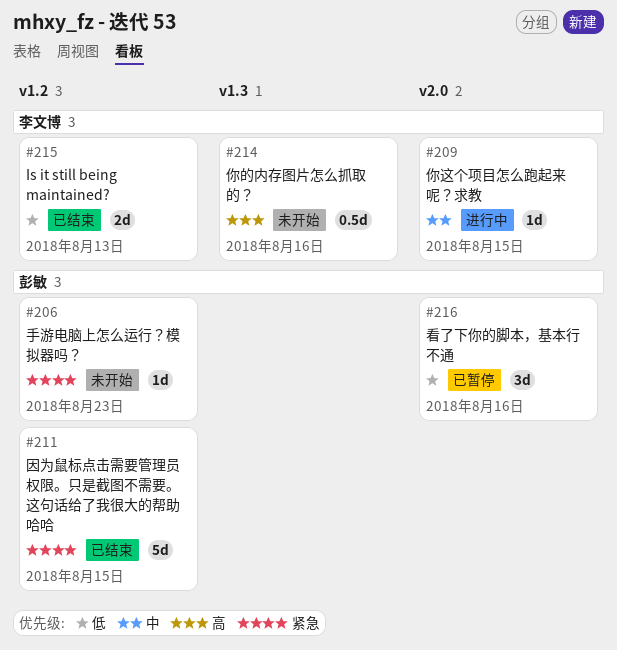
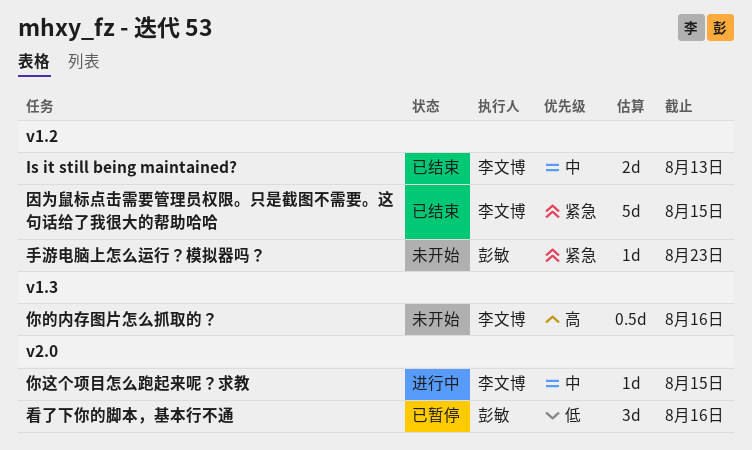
Is it still being maintained?, priority: 低 -> 中
因为鼠标点击需要管理员权限。只是截图不需要。这句话给了我很大的帮助哈哈, owner: 彭敏 -> 李文博

